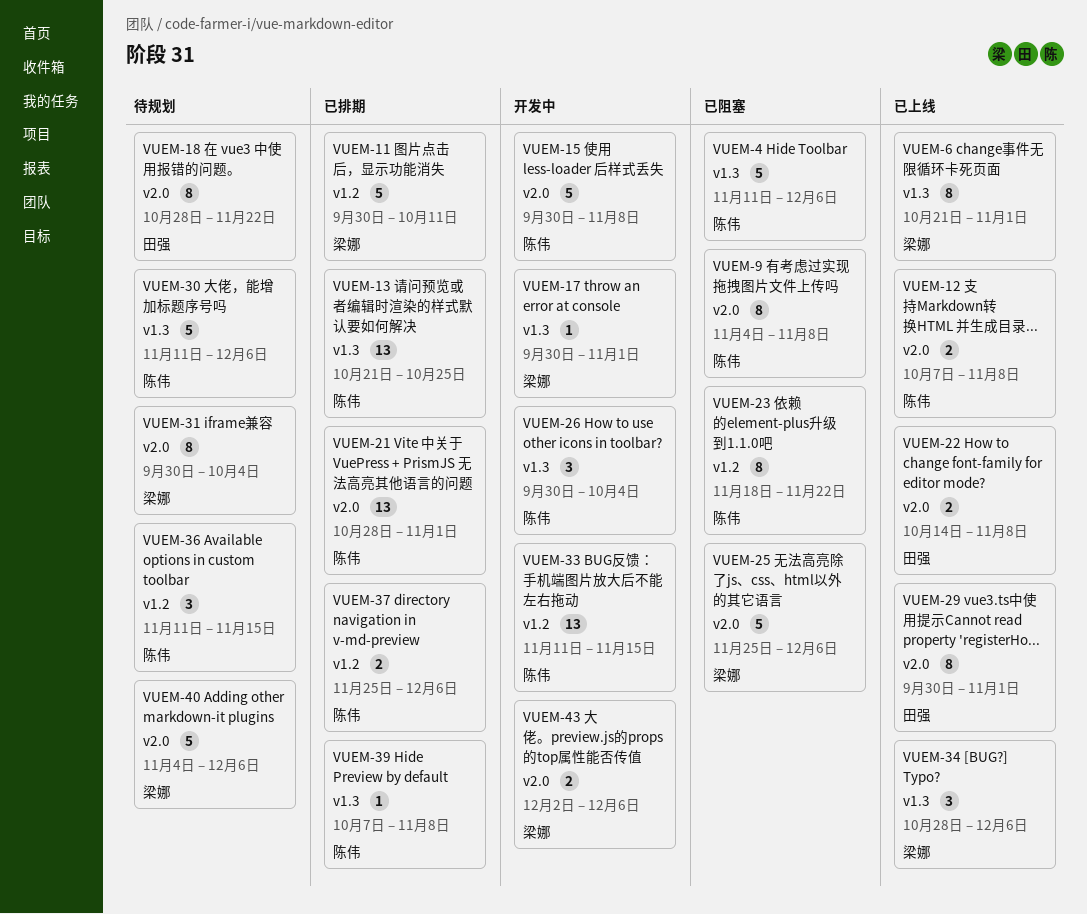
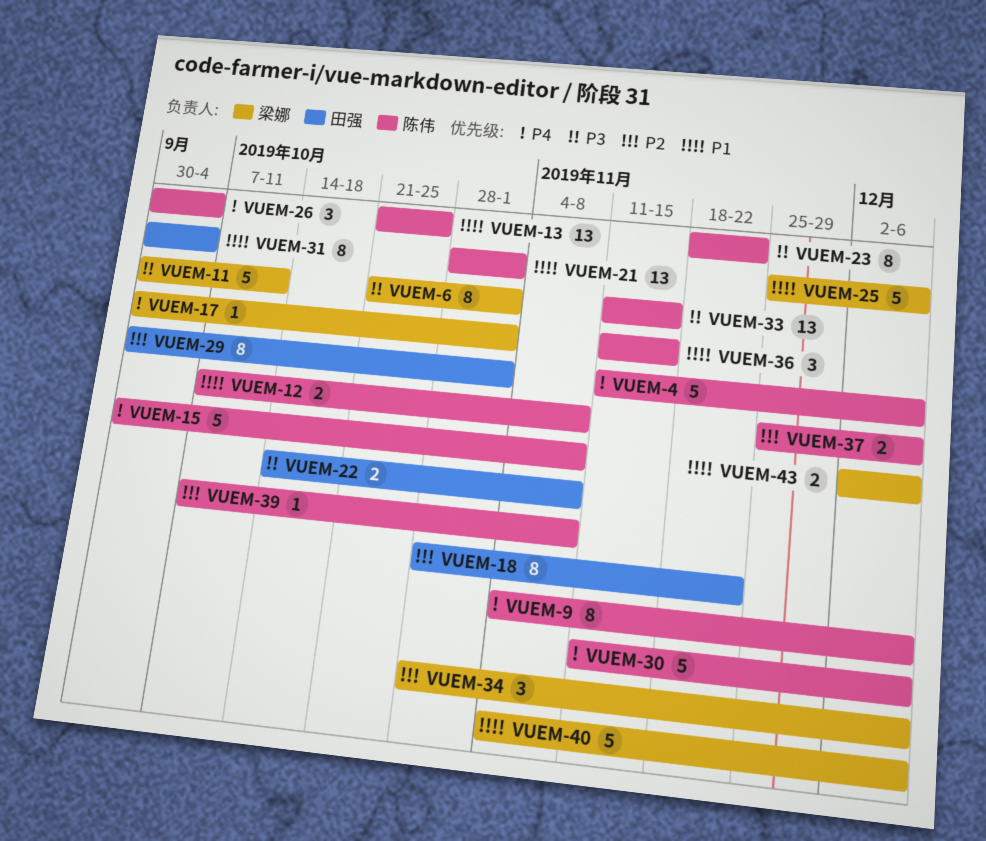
VUEM-9, due: Nov 8 -> Dec 6
VUEM-31, owner: 梁娜 -> 田强

